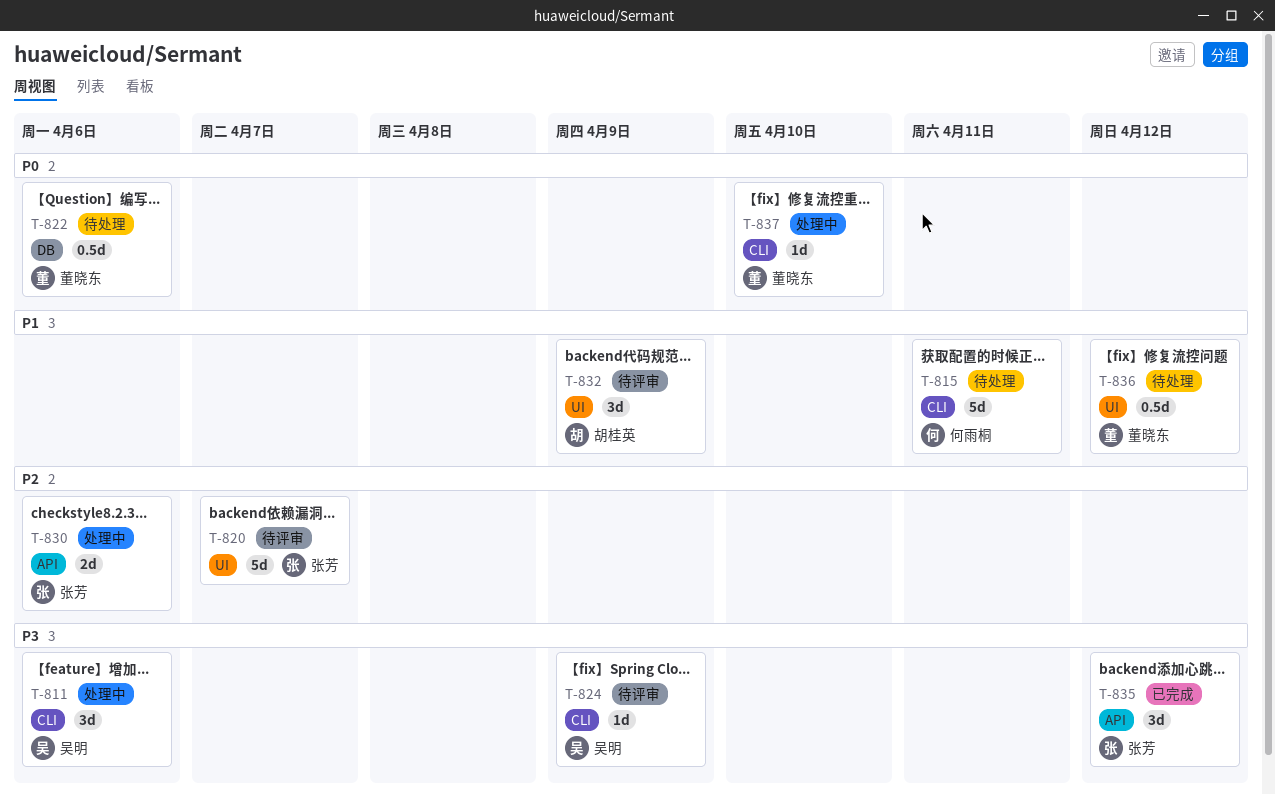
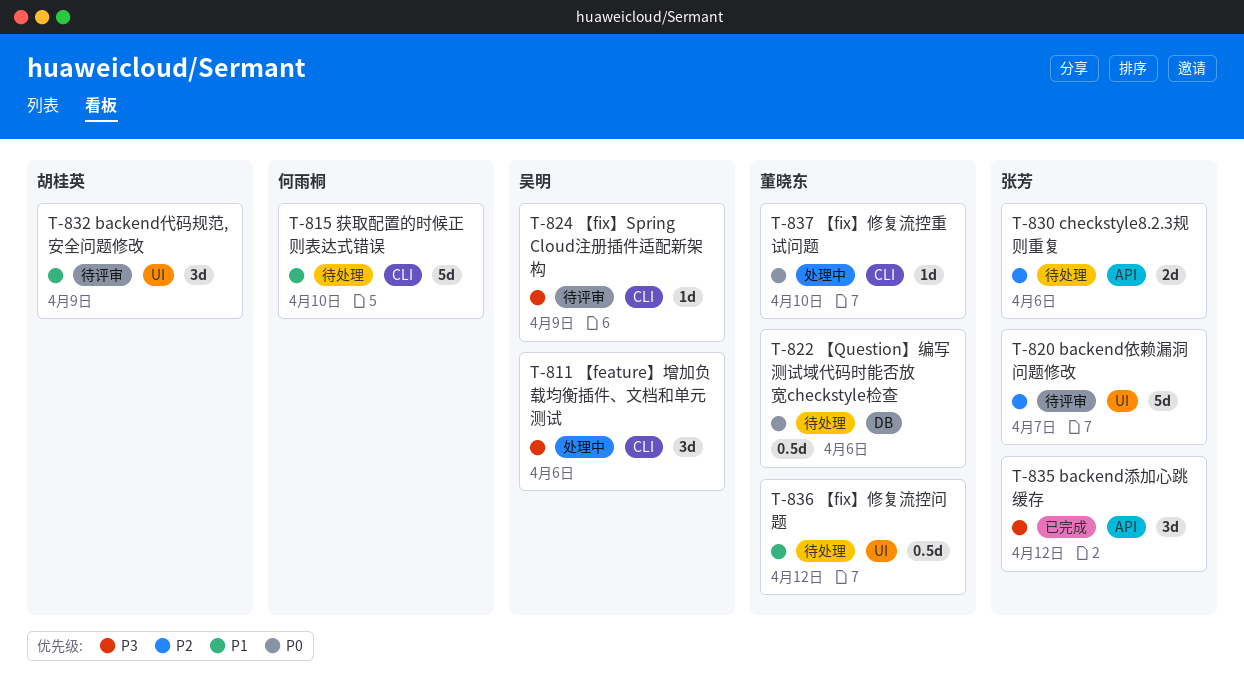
T-815, due: Apr 11 -> Apr 10
T-830, status: 处理中 -> 待处理

